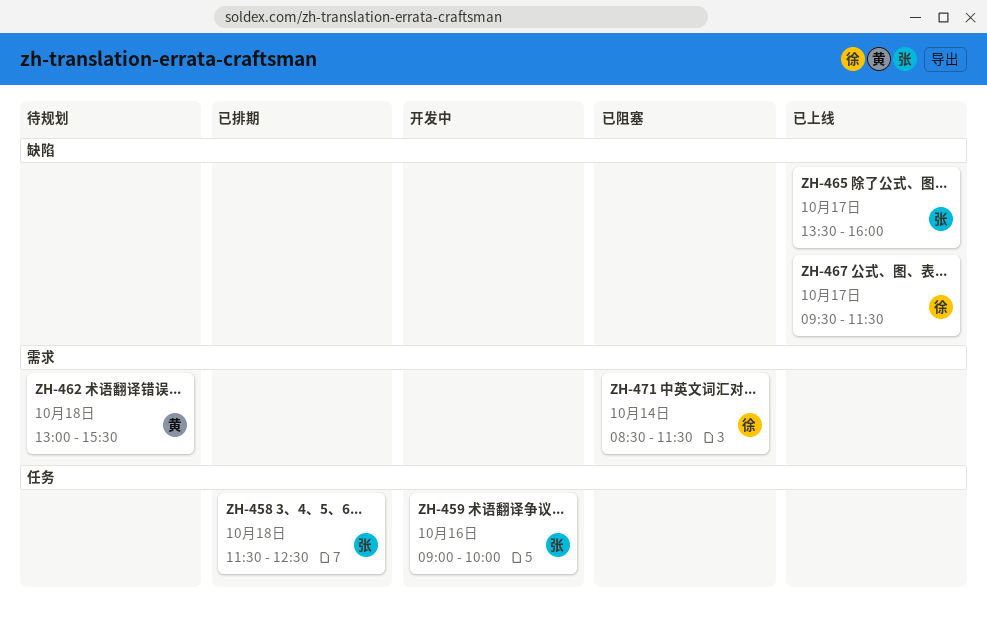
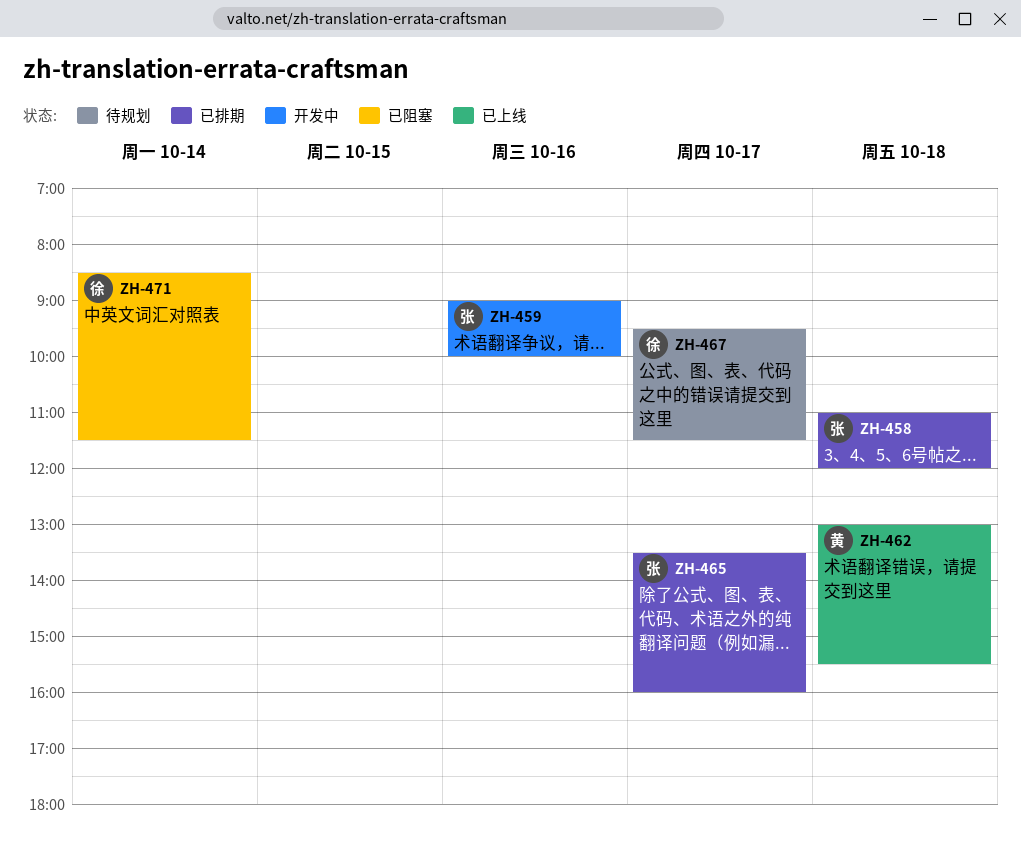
ZH-458, begins: 11:30 -> 11:00
ZH-458, ends: 12:30 -> 12:00
ZH-462, status: 待规划 -> 已上线
ZH-465, status: 已上线 -> 已排期
ZH-467, status: 已上线 -> 待规划

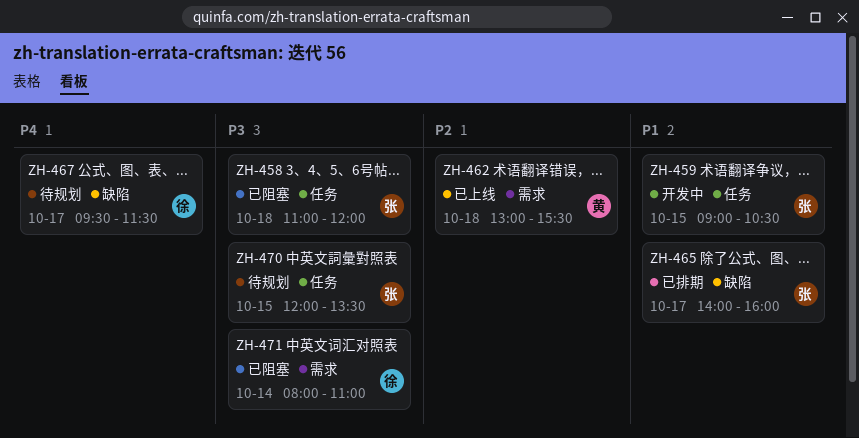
ZH-458, status: 已排期 -> 已阻塞
ZH-459, day: Oct 16 -> Oct 15
ZH-459, ends: 10:00 -> 10:30
ZH-465, begins: 13:30 -> 14:00
ZH-470: none -> present
ZH-471, begins: 08:30 -> 08:00
ZH-471, ends: 11:30 -> 11:00

